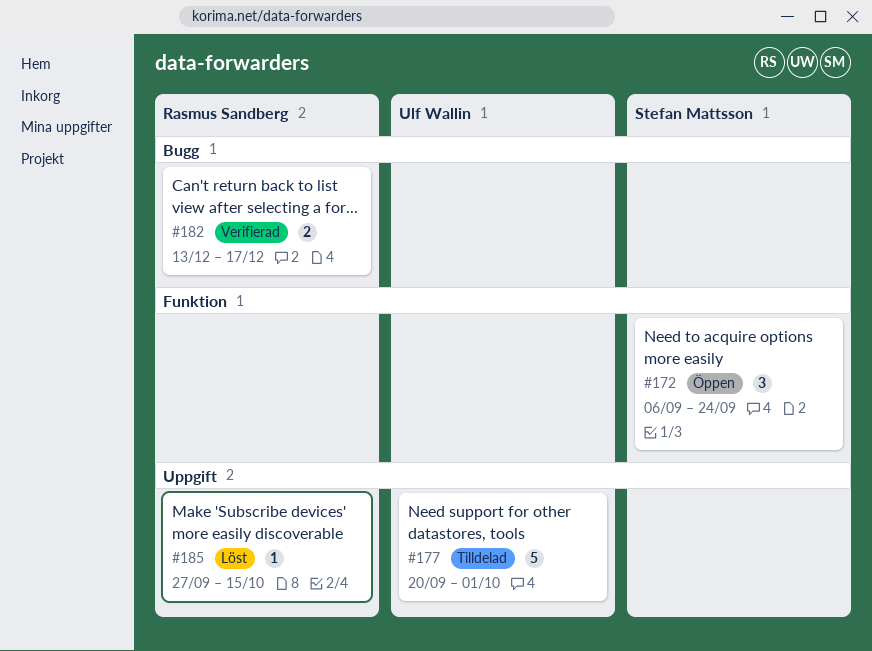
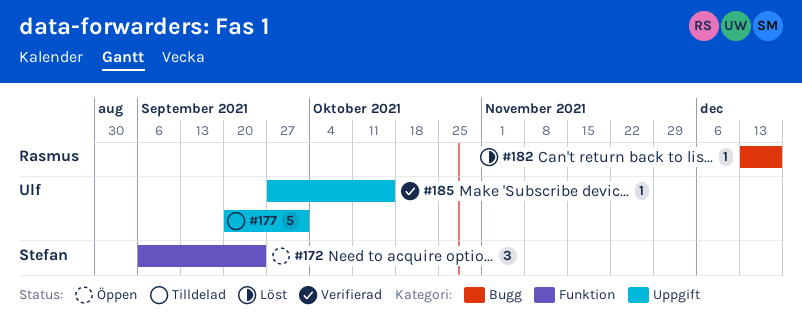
#182, status: Verifierad -> Löst
#182, estimate: 2 -> 1
#185, status: Löst -> Verifierad
#185, owner: Rasmus Sandberg -> Ulf Wallin

